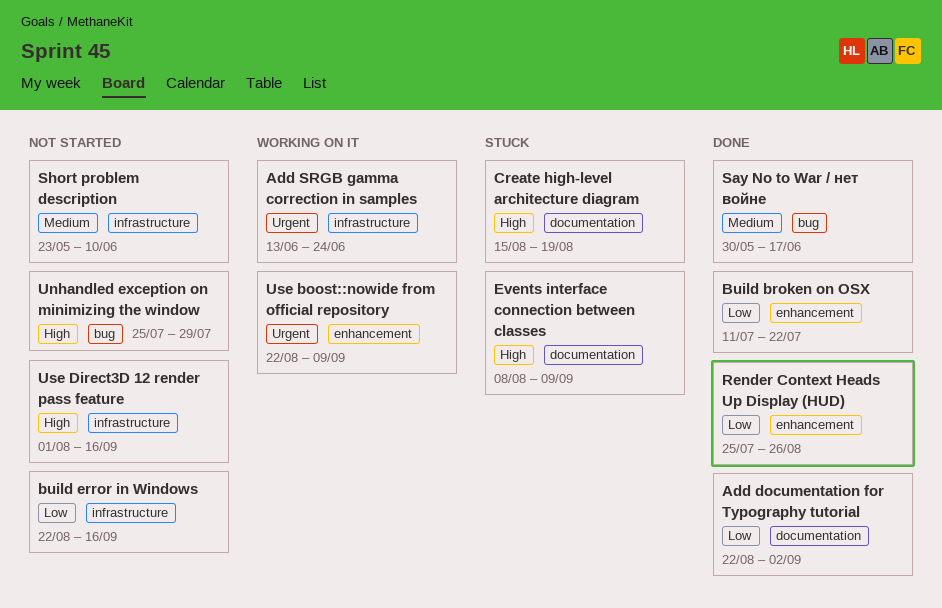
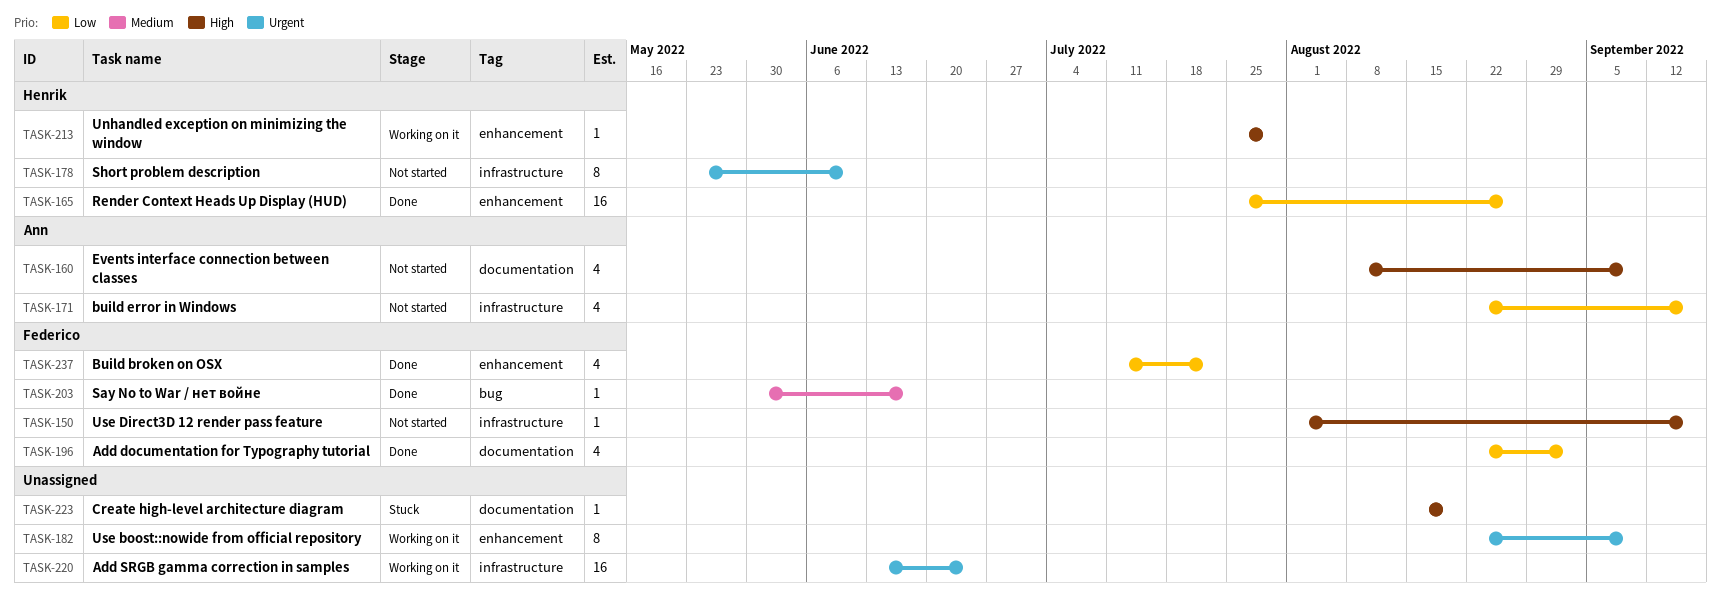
Events interface connection between classes, status: Stuck -> Not started
Short problem description, priority: Medium -> Urgent
Unhandled exception on minimizing the window, status: Not started -> Working on it
Unhandled exception on minimizing the window, label: bug -> enhancement

